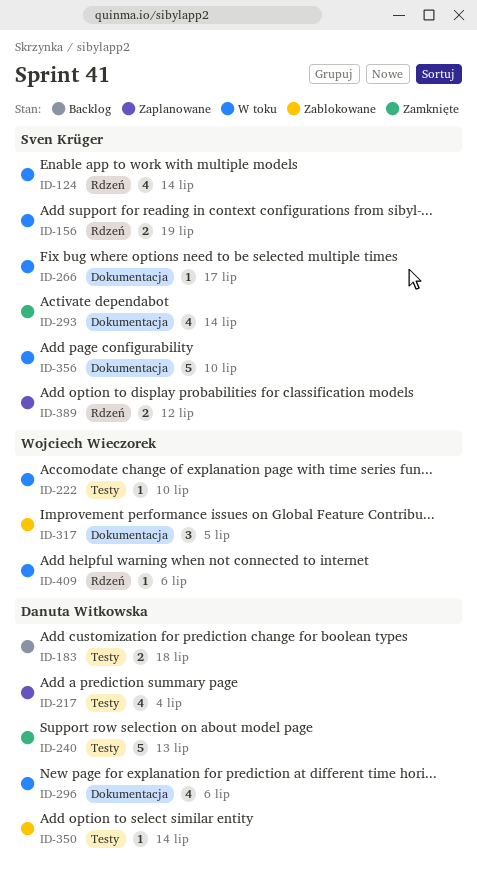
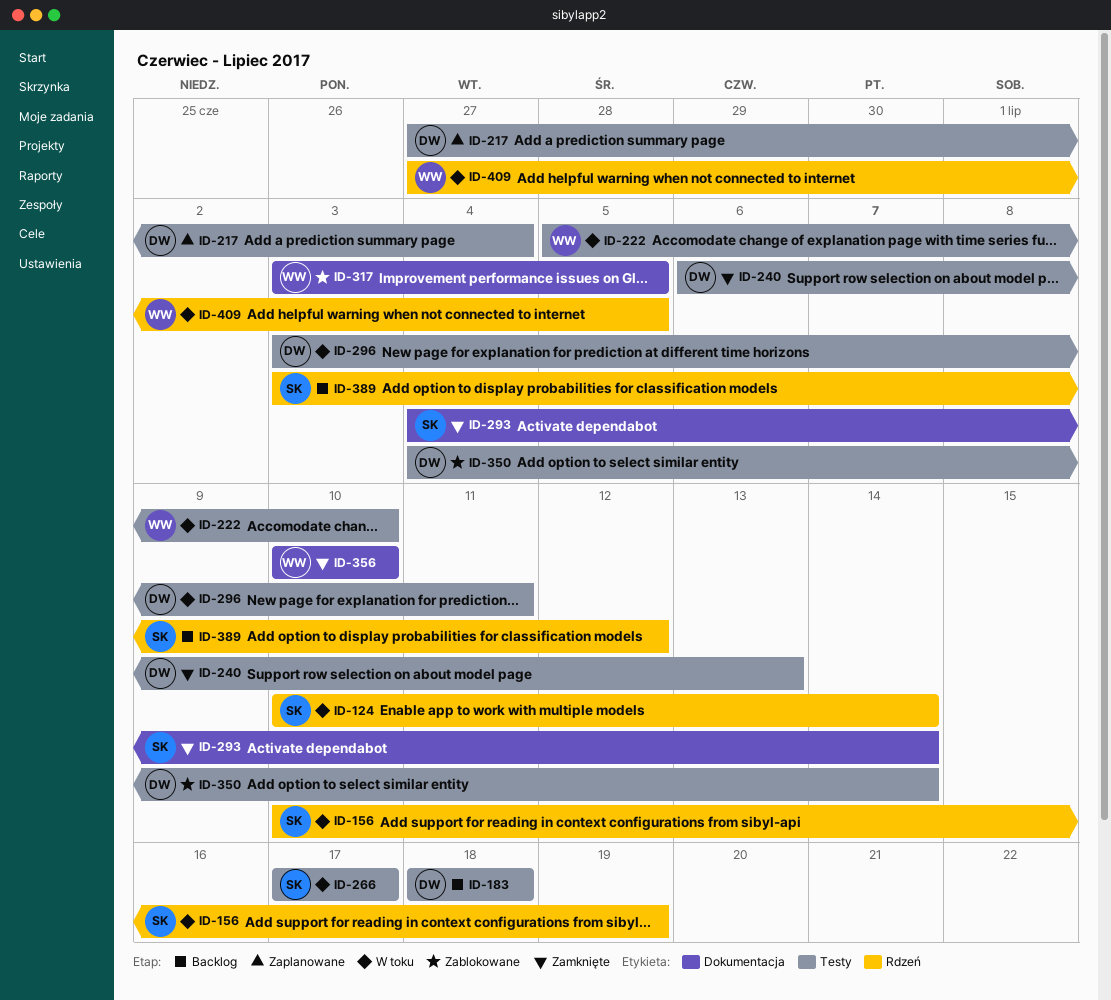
ID-266, label: Dokumentacja -> Testy
ID-296, label: Dokumentacja -> Testy
ID-296, due: Jul 6 -> Jul 11
ID-356, status: W toku -> Zamknięte
ID-356, owner: Sven Krüger -> Wojciech Wieczorek
ID-389, status: Zaplanowane -> Backlog
ID-409, due: Jul 6 -> Jul 5

